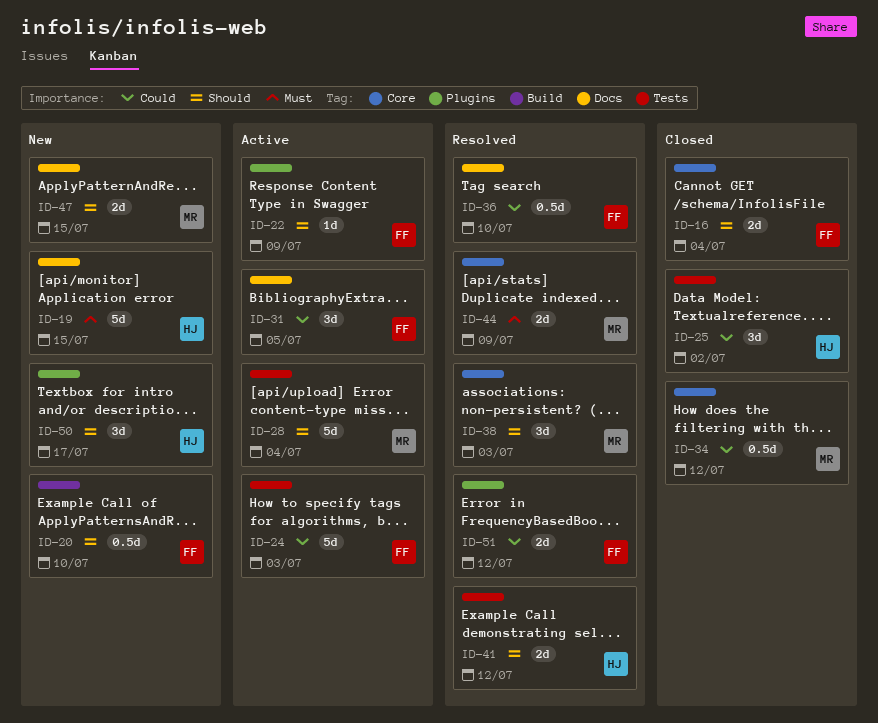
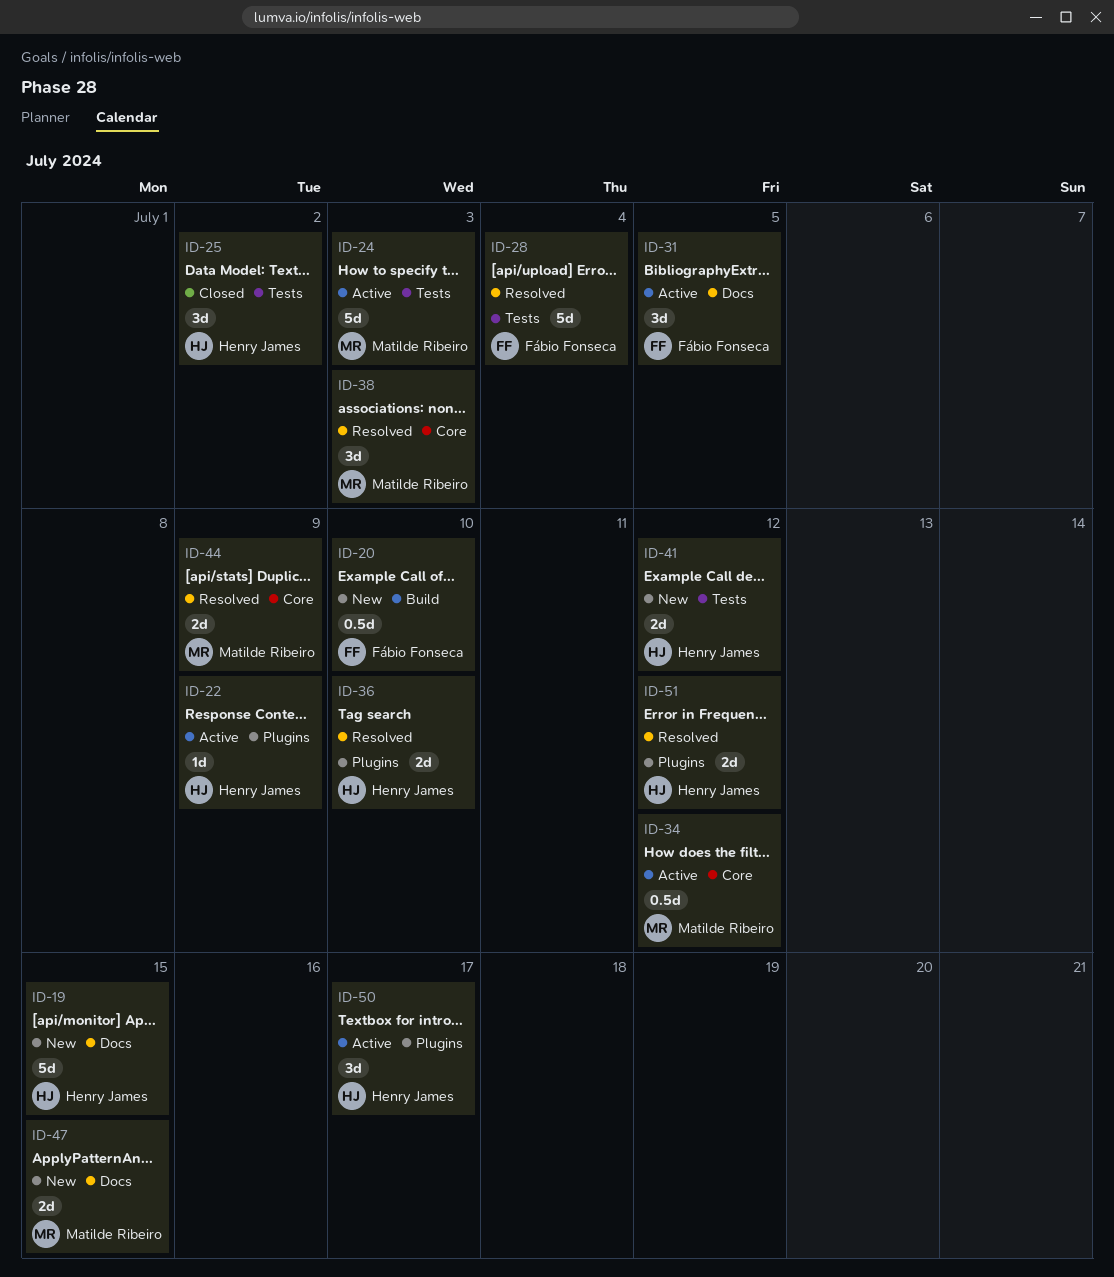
ID-16: present -> none
ID-22, owner: Fábio Fonseca -> Henry James
ID-24, owner: Fábio Fonseca -> Matilde Ribeiro
ID-28, status: Active -> Resolved
ID-28, owner: Matilde Ribeiro -> Fábio Fonseca
ID-34, status: Closed -> Active
ID-36, owner: Fábio Fonseca -> Henry James
ID-36, label: Docs -> Plugins
ID-36, estimate: 0.5d -> 2d
ID-41, status: Resolved -> New
ID-50, status: New -> Active
ID-51, owner: Fábio Fonseca -> Henry James

